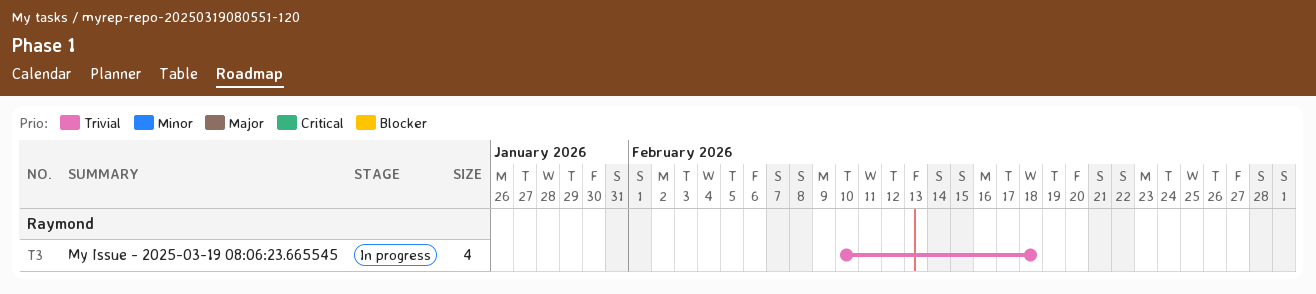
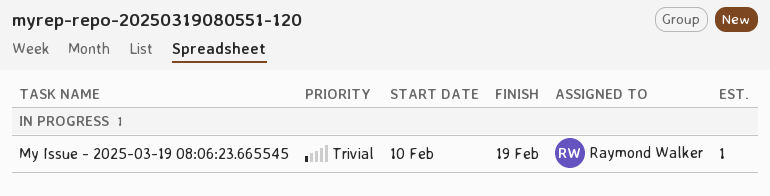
My Issue - 2025-03-19 08:06:23.665545, estimate: 4 -> 1
My Issue - 2025-03-19 08:06:23.665545, due: Feb 18 -> Feb 19

